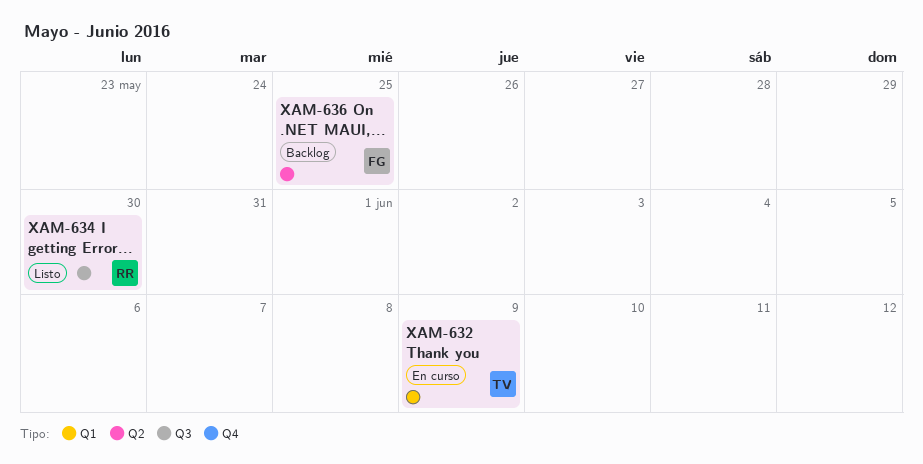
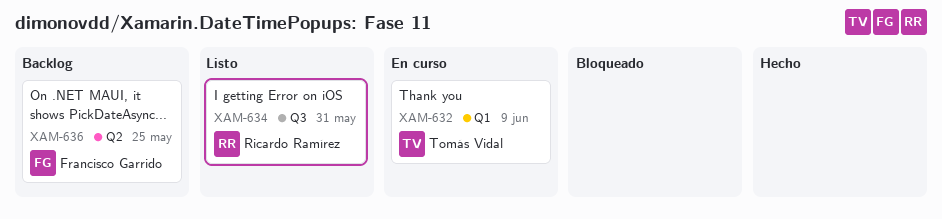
XAM-634, due: May 30 -> May 31

